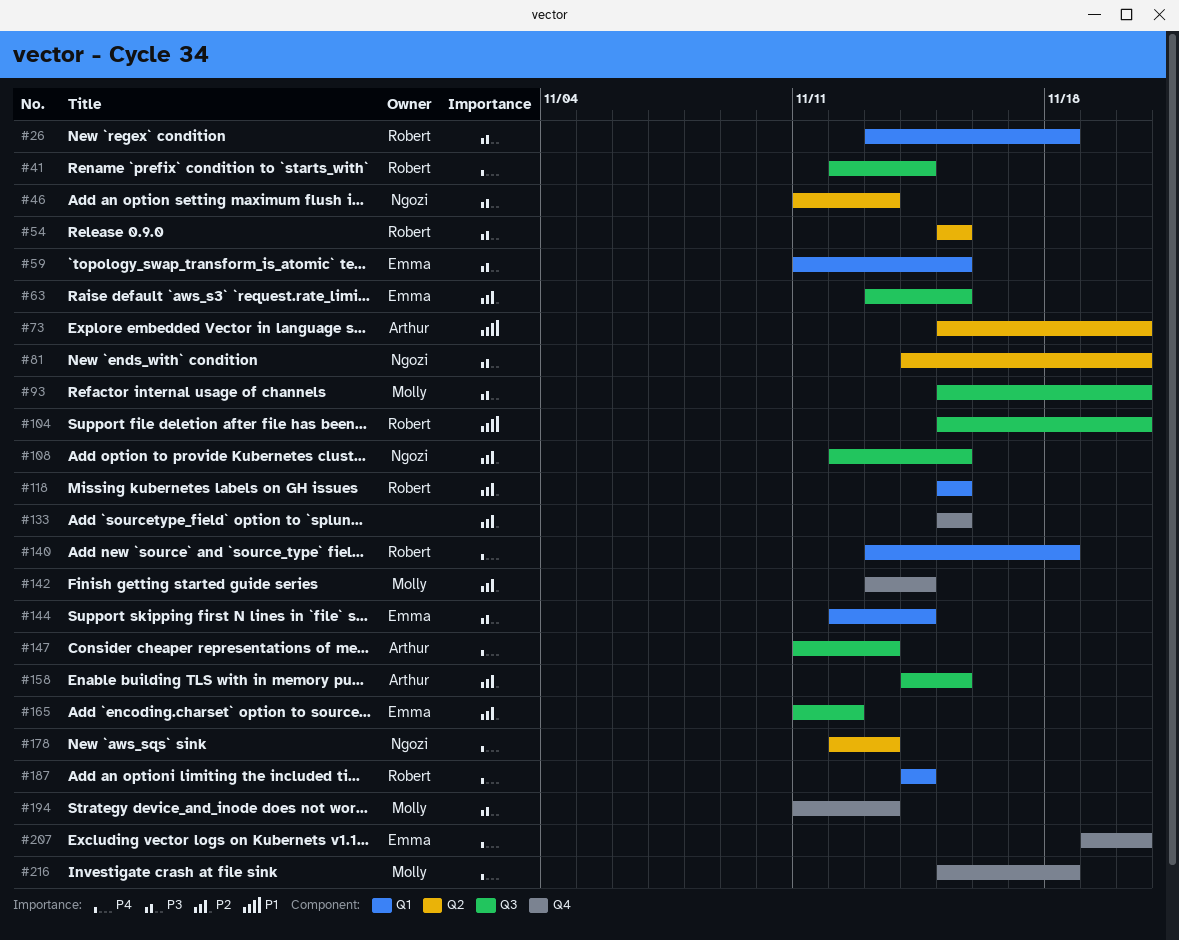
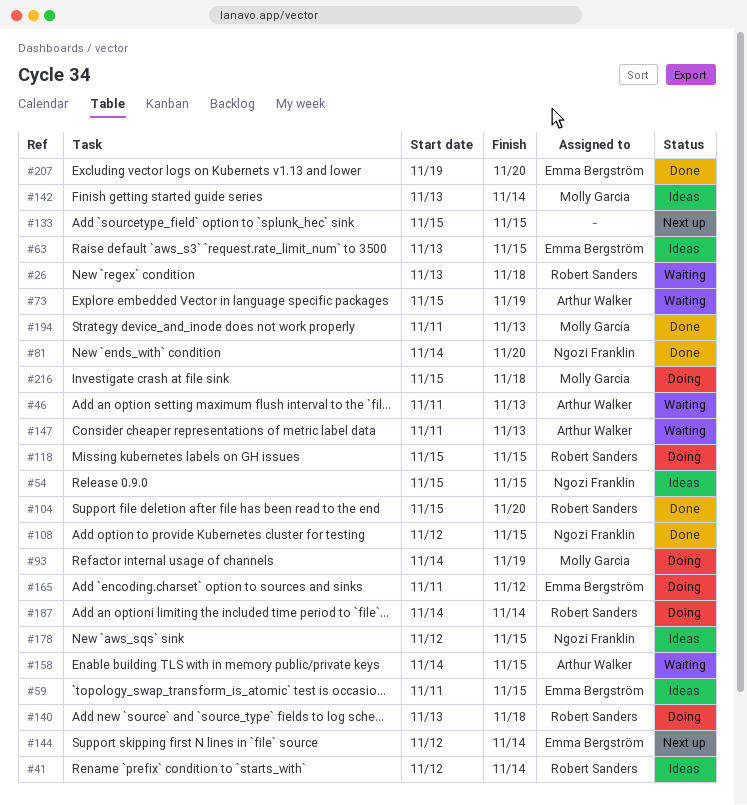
#46, owner: Ngozi Franklin -> Arthur Walker
#54, owner: Robert Sanders -> Ngozi Franklin
#73, due: Nov 20 -> Nov 19
#93, start: Nov 15 -> Nov 14
#93, due: Nov 20 -> Nov 19
#178, due: Nov 13 -> Nov 15

